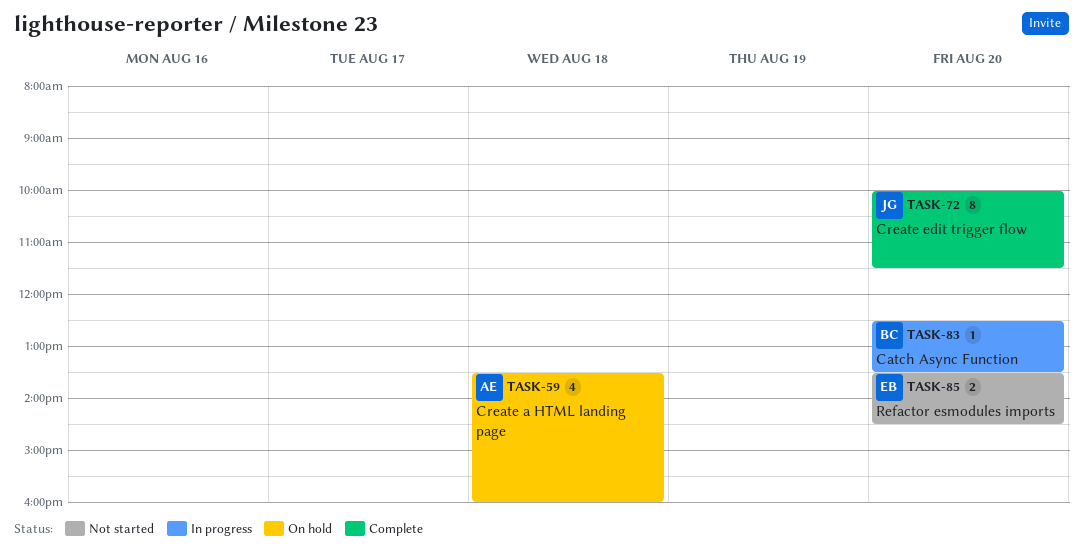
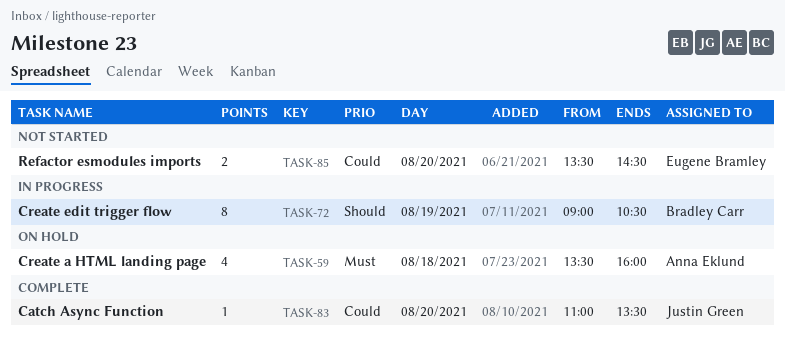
TASK-72, status: Complete -> In progress
TASK-72, owner: Justin Green -> Bradley Carr
TASK-72, day: Aug 20 -> Aug 19
TASK-72, begins: 10:00 -> 09:00
TASK-72, ends: 11:30 -> 10:30
TASK-83, status: In progress -> Complete
TASK-83, owner: Bradley Carr -> Justin Green
TASK-83, begins: 12:30 -> 11:00

